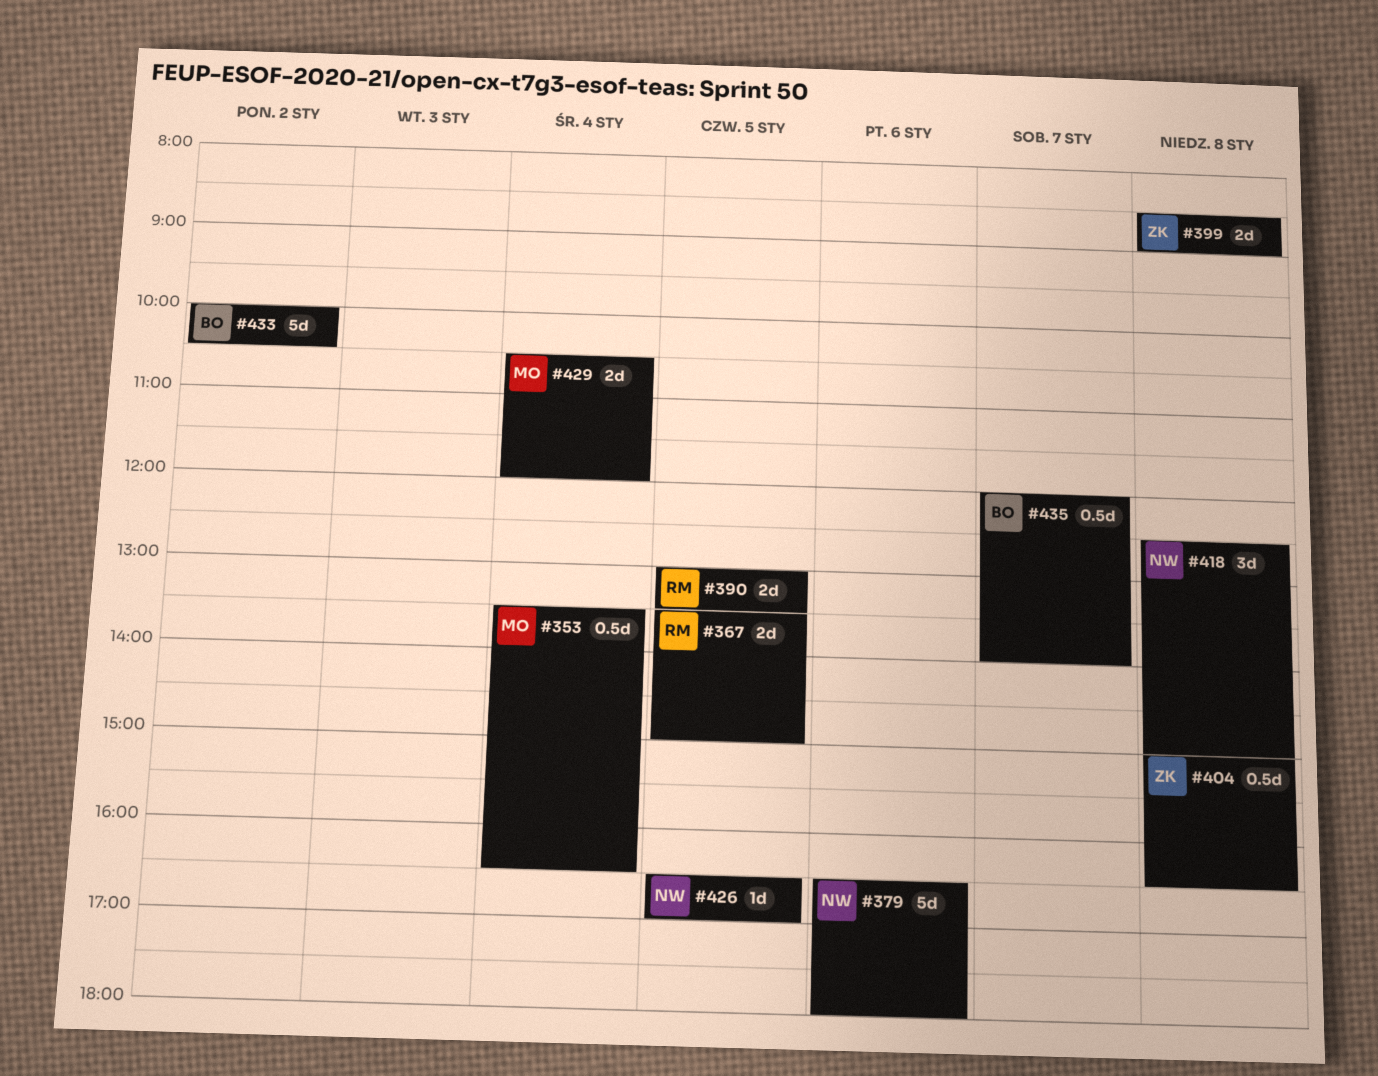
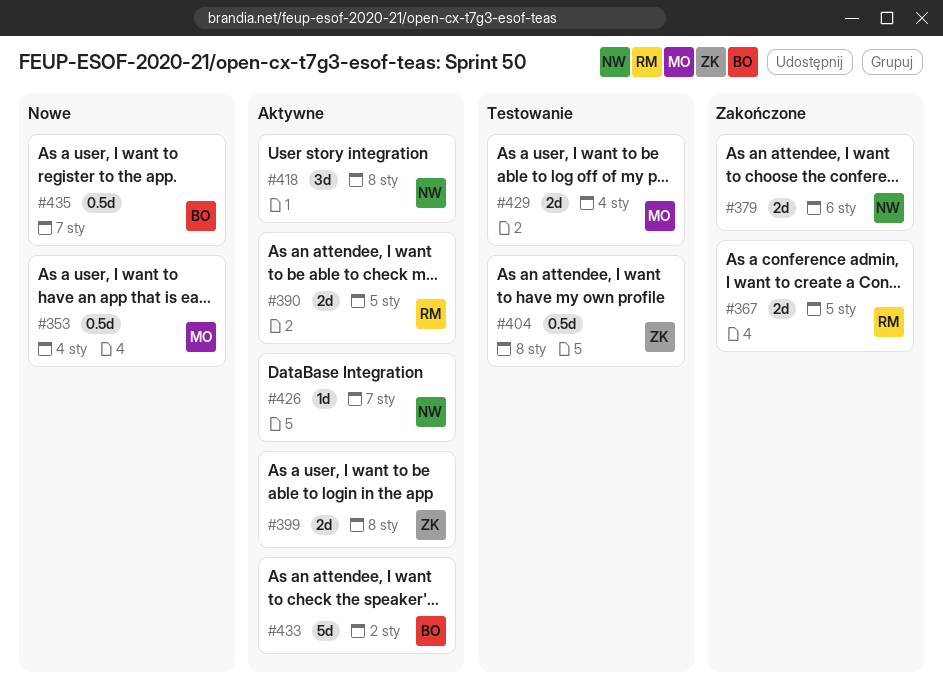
#379, estimate: 5d -> 2d
#426, day: Jan 5 -> Jan 7

